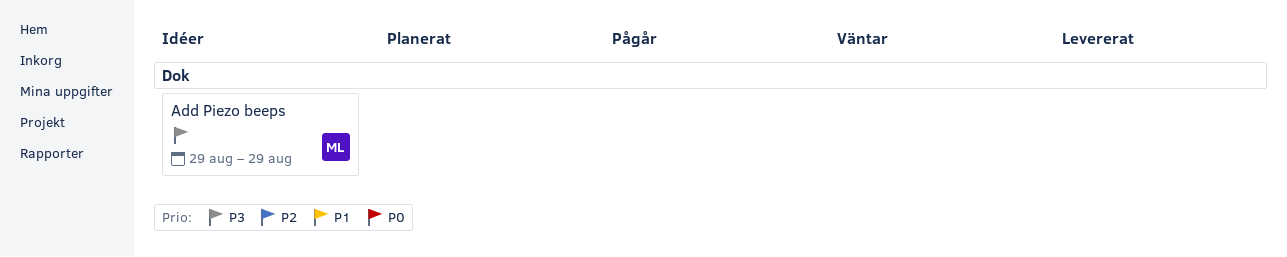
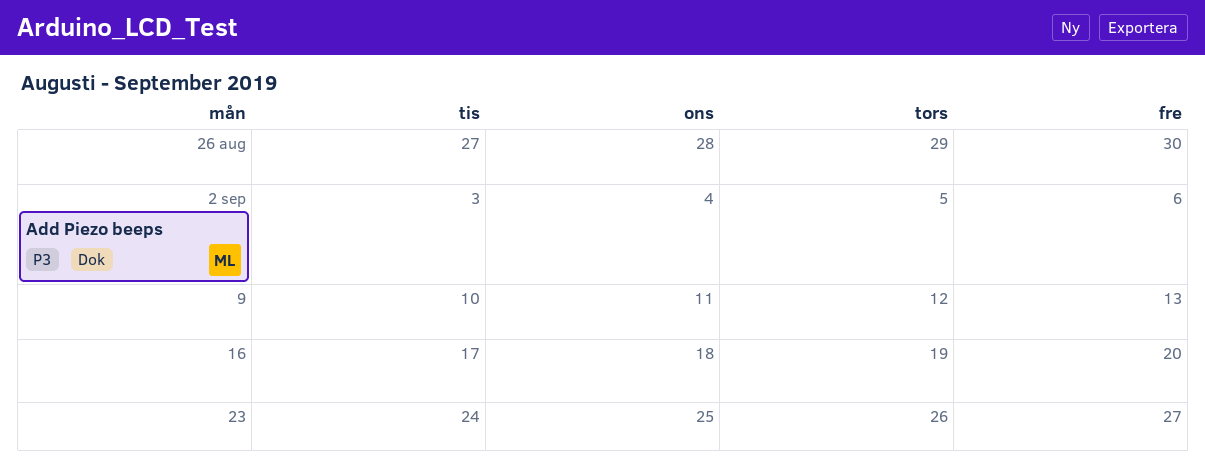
Add Piezo beeps, due: Aug 29 -> Sep 2

